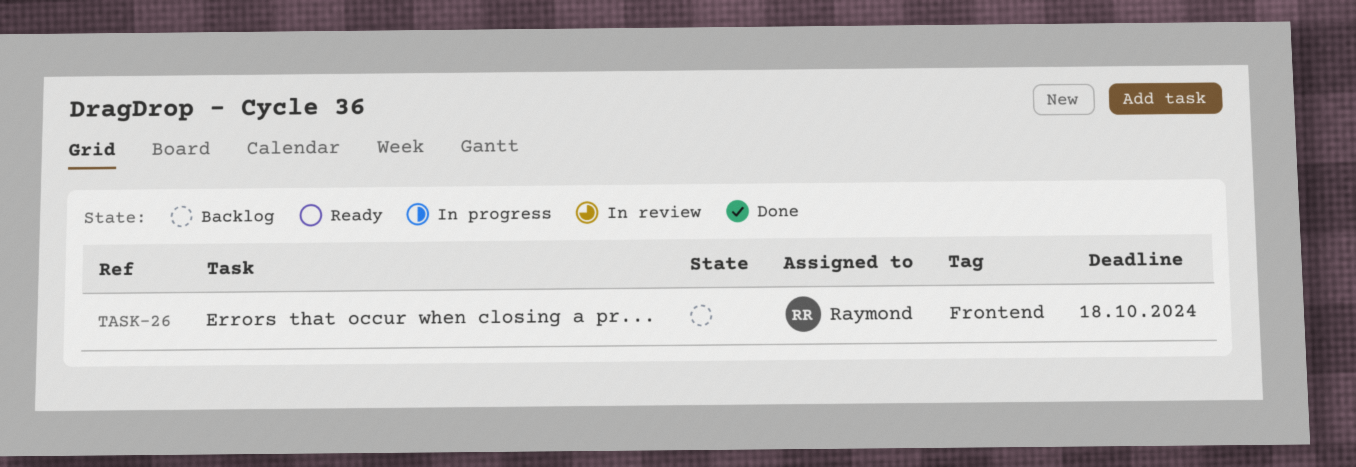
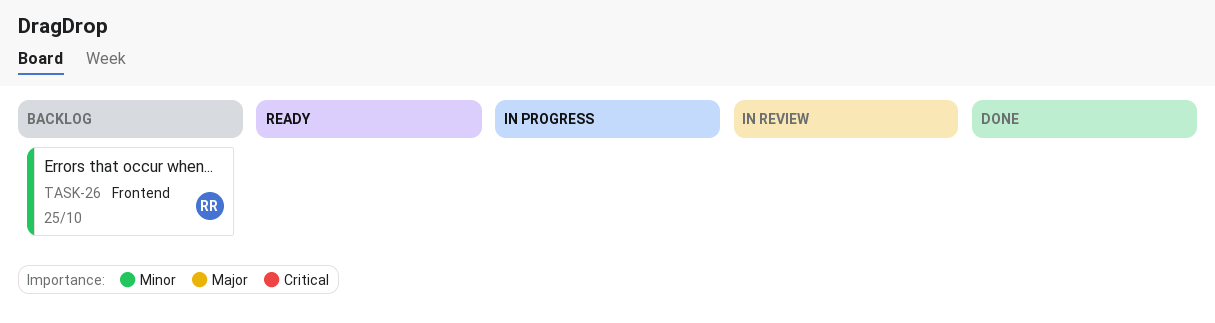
TASK-26, due: Oct 18 -> Oct 25

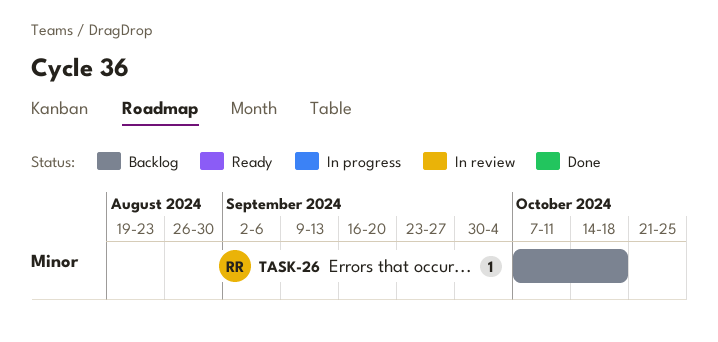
TASK-26, due: Oct 25 -> Oct 18

